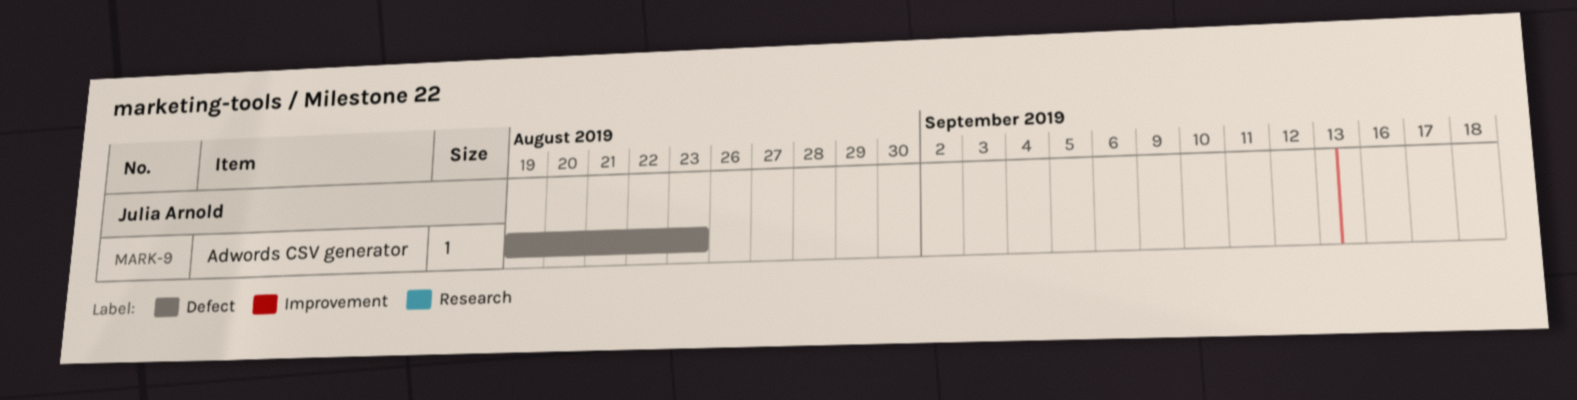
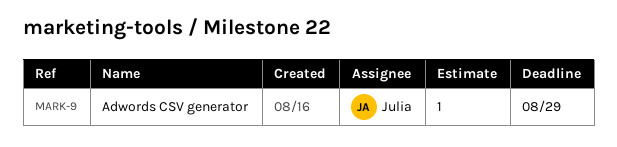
MARK-9, due: Aug 23 -> Aug 29

